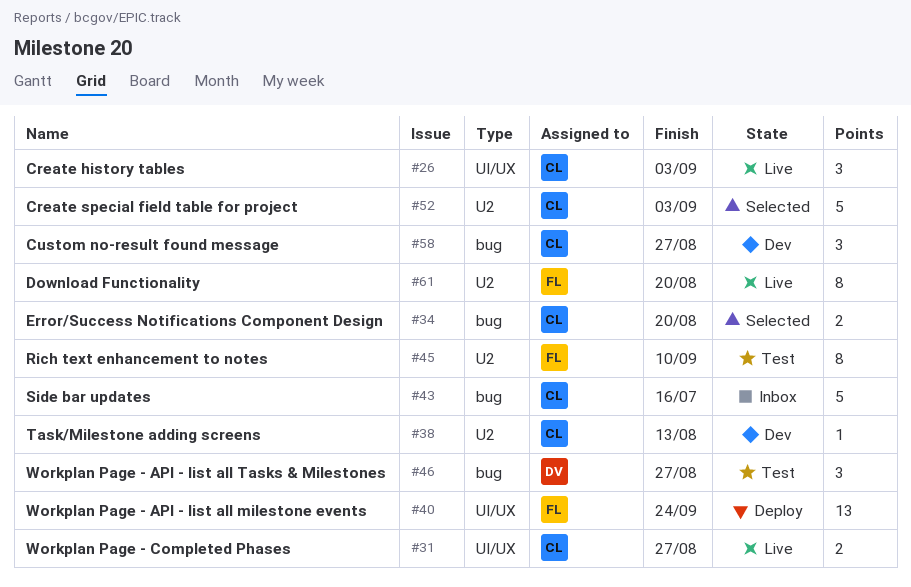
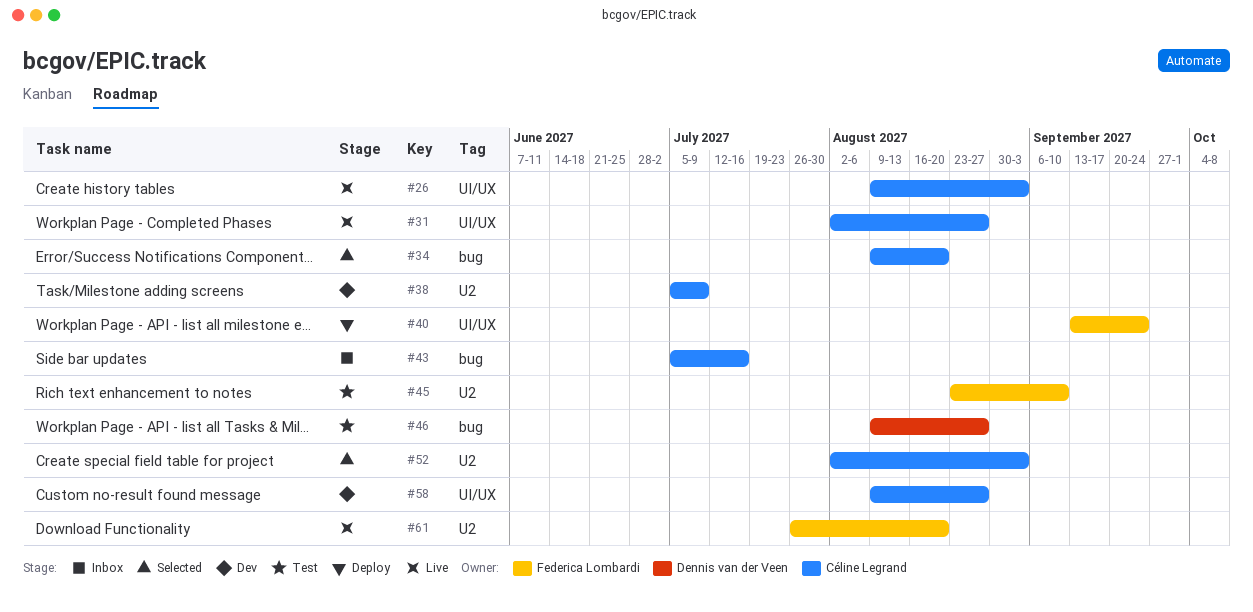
#38, due: Aug 13 -> Jul 9
#58, label: bug -> UI/UX

